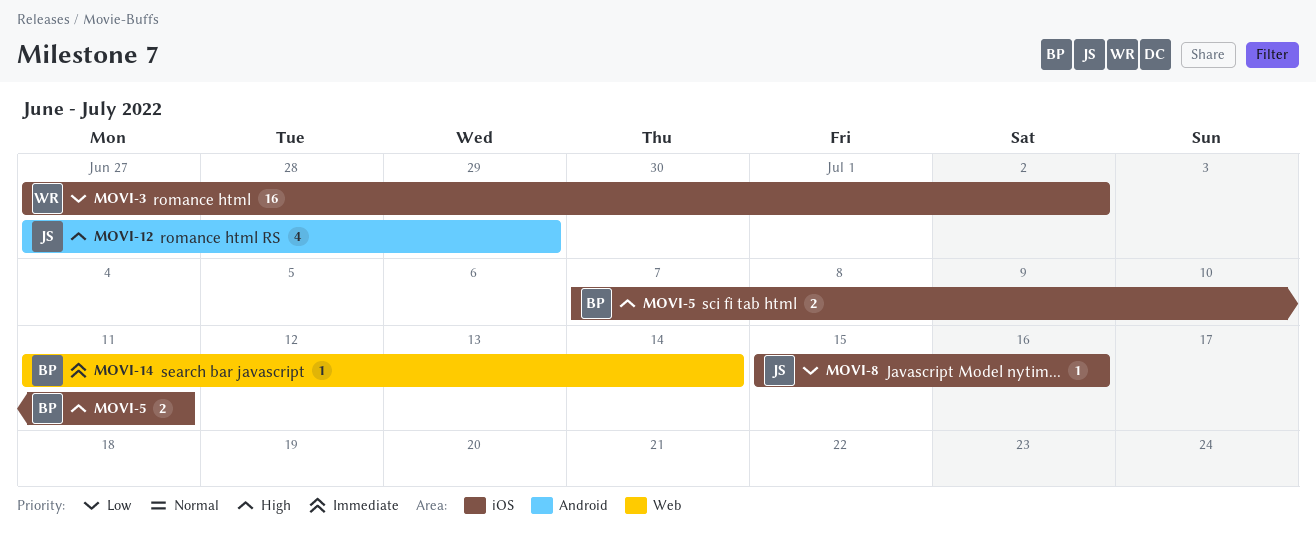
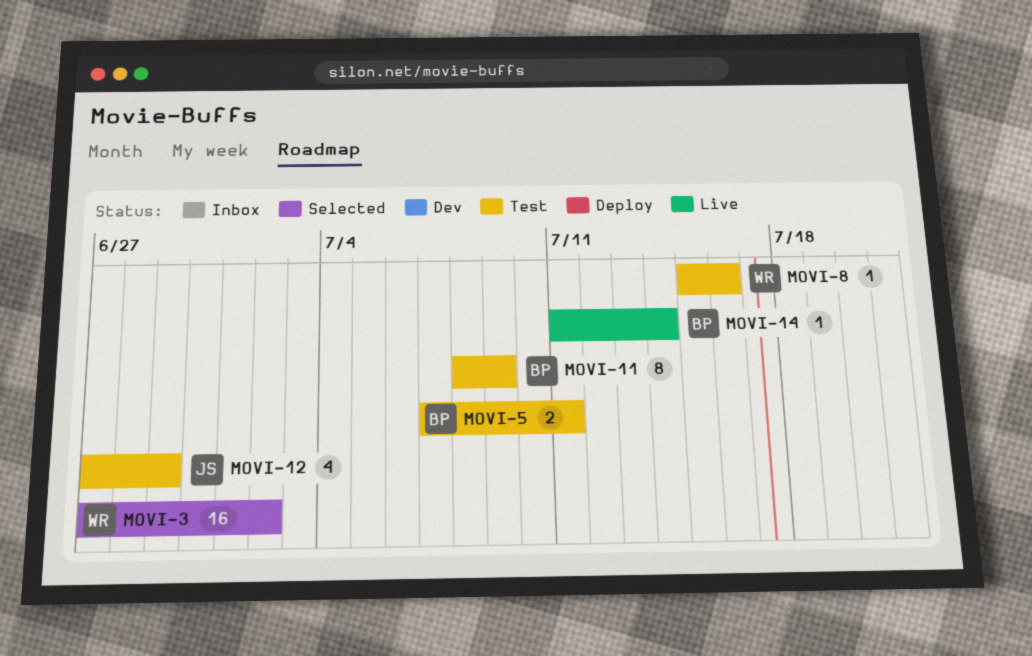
MOVI-8, owner: JS -> WR
MOVI-11: none -> present

